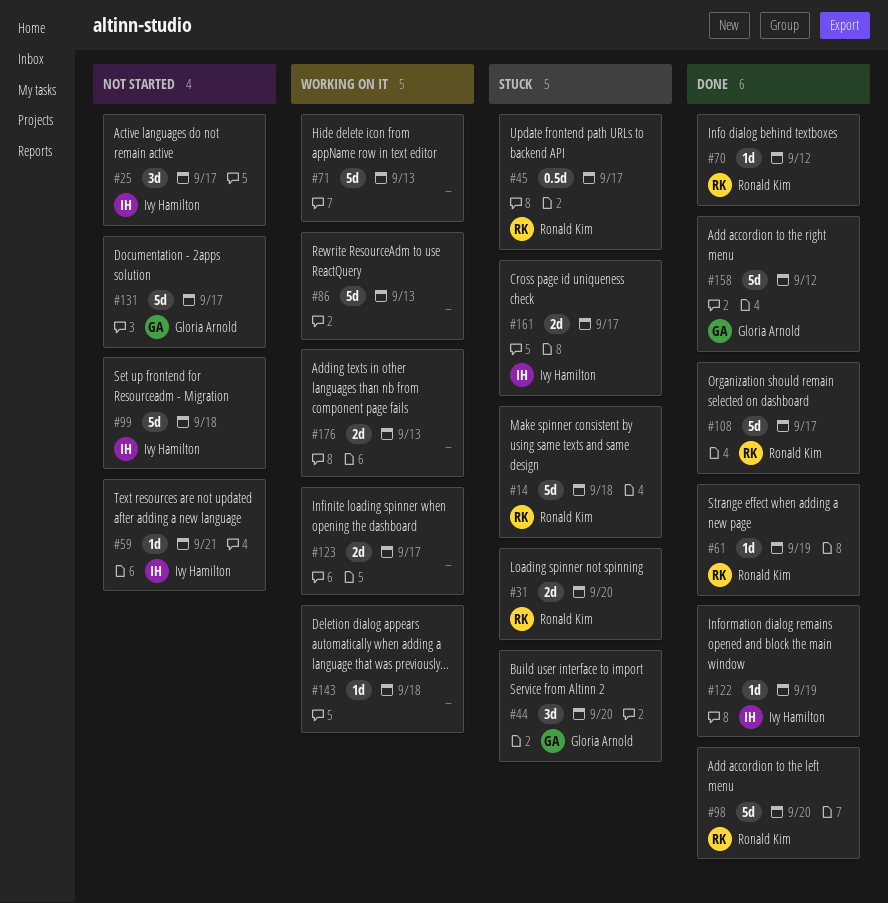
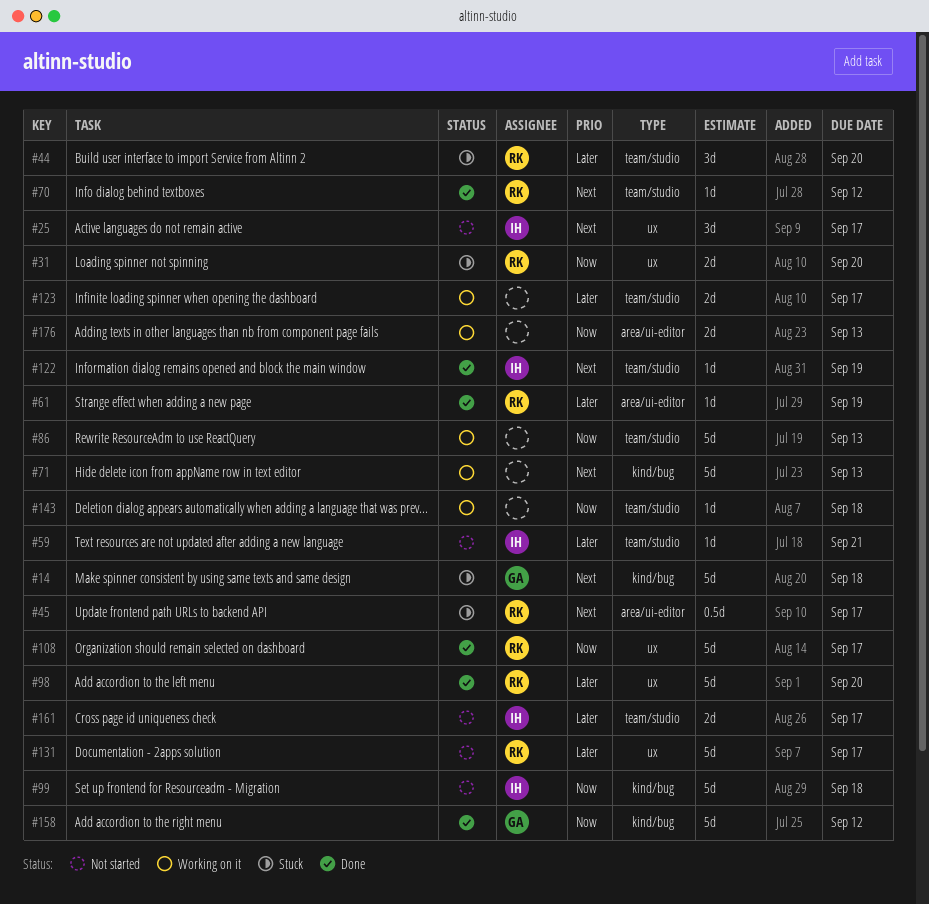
#14, owner: Ronald Kim -> Gloria Arnold
#44, owner: Gloria Arnold -> Ronald Kim
#131, owner: Gloria Arnold -> Ronald Kim
#161, status: Stuck -> Not started

